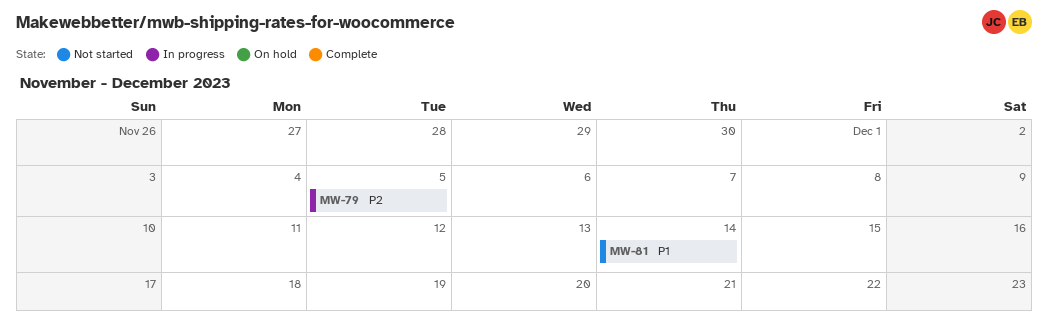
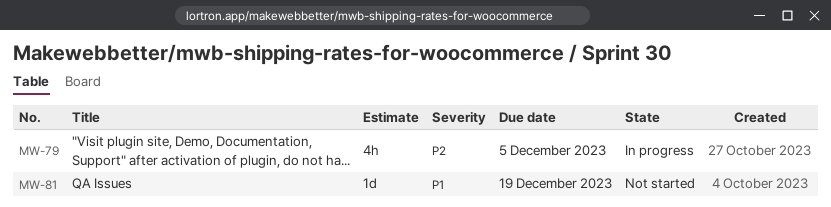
MW-81, due: Dec 14 -> Dec 19

